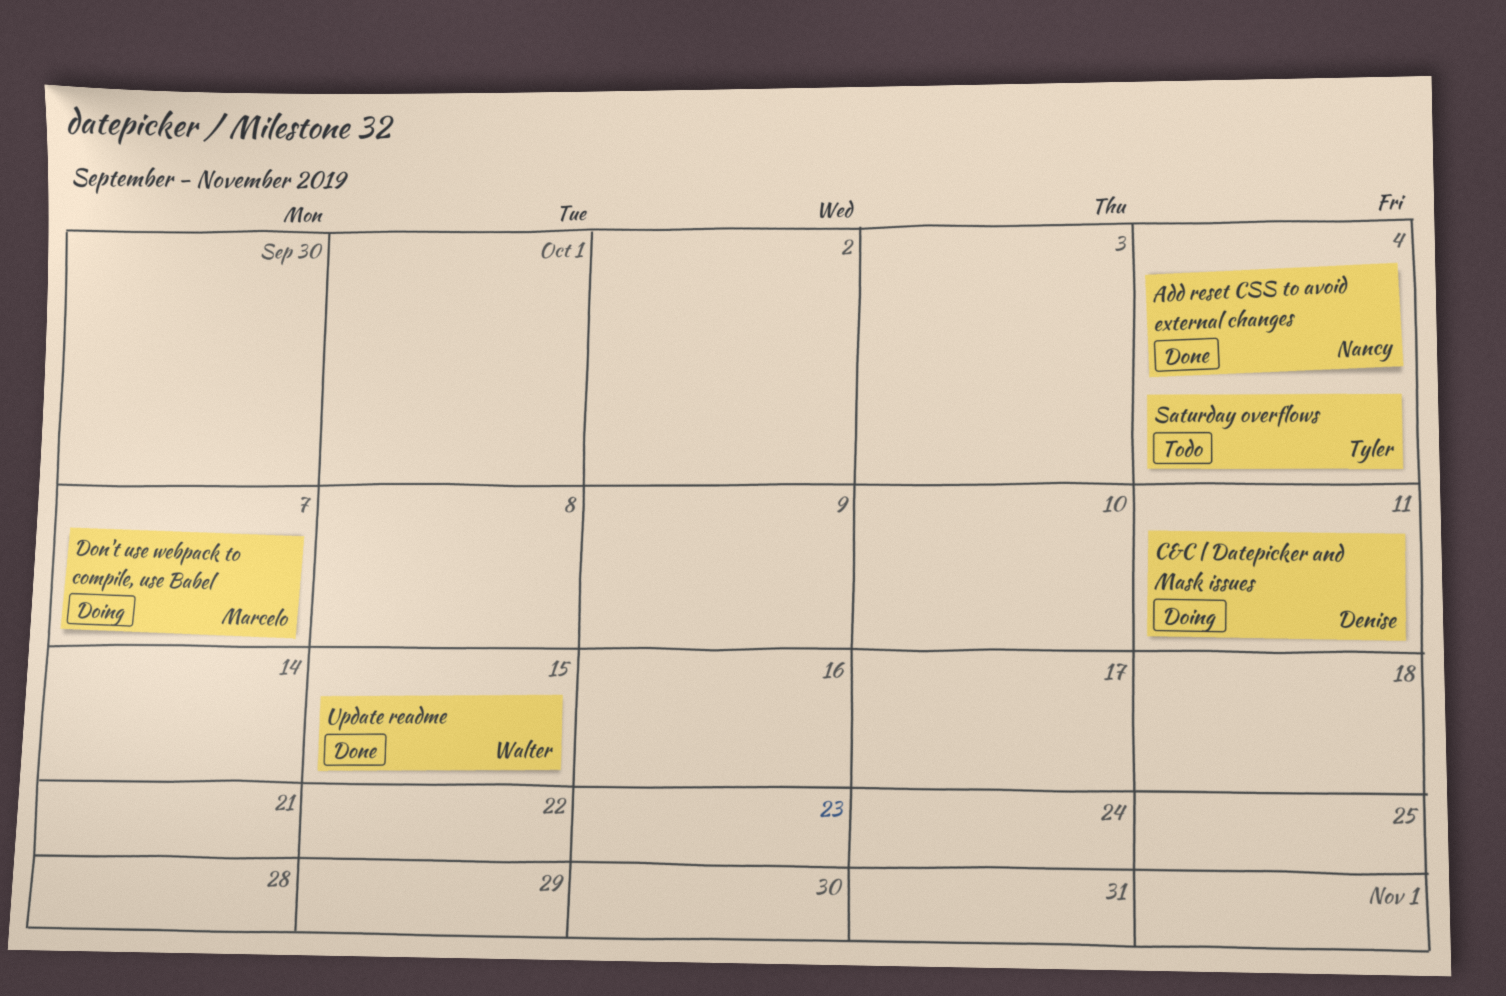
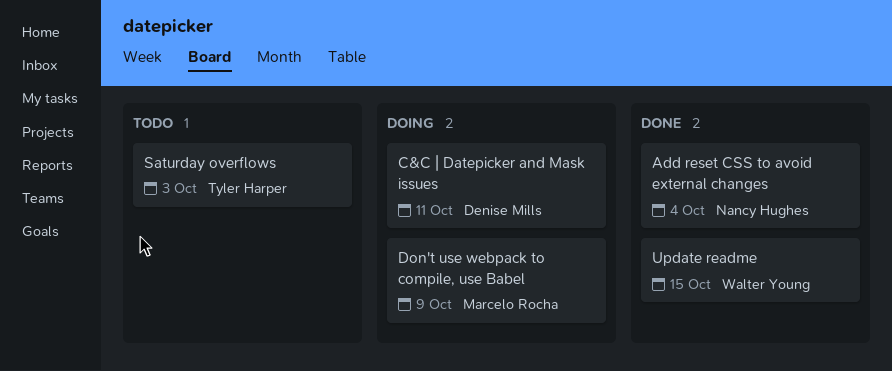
Don't use webpack to compile, use Babel, due: Oct 7 -> Oct 9
Saturday overflows, due: Oct 4 -> Oct 3

